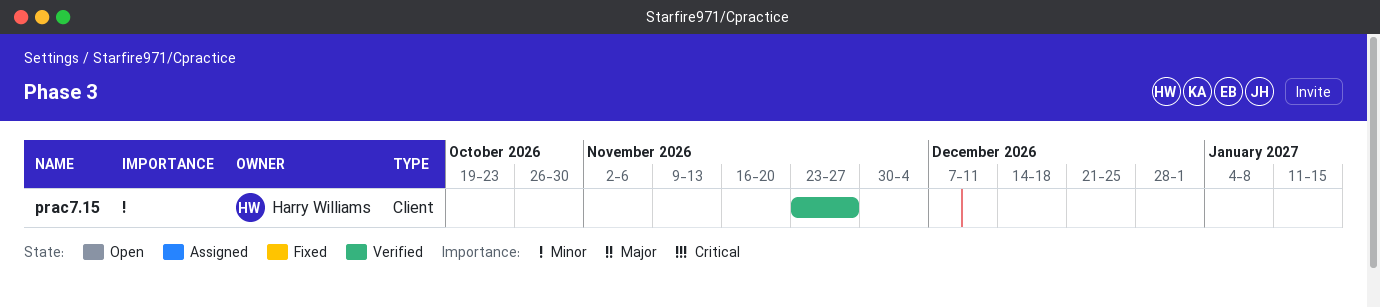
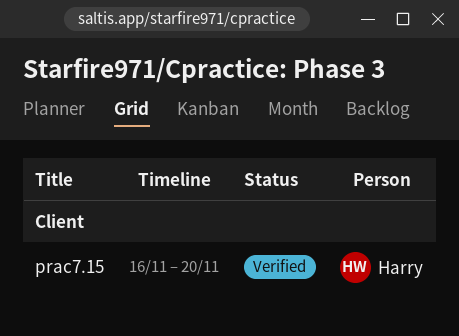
prac7.15, start: Nov 23 -> Nov 16
prac7.15, due: Nov 27 -> Nov 20

